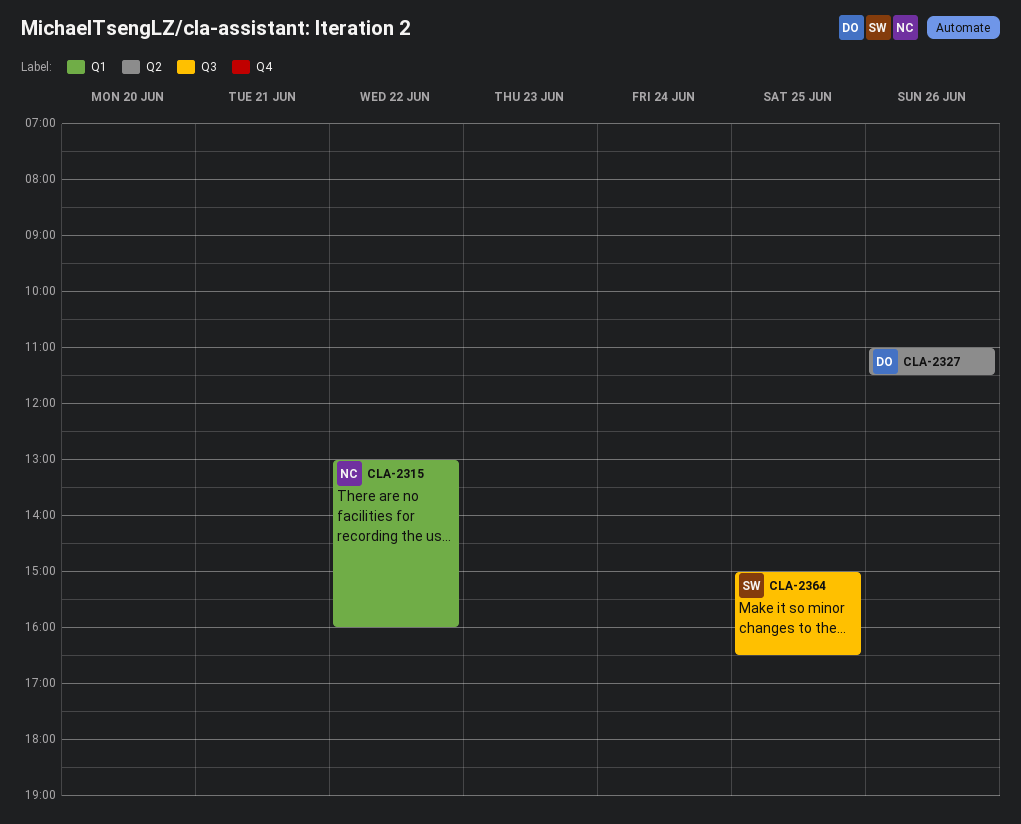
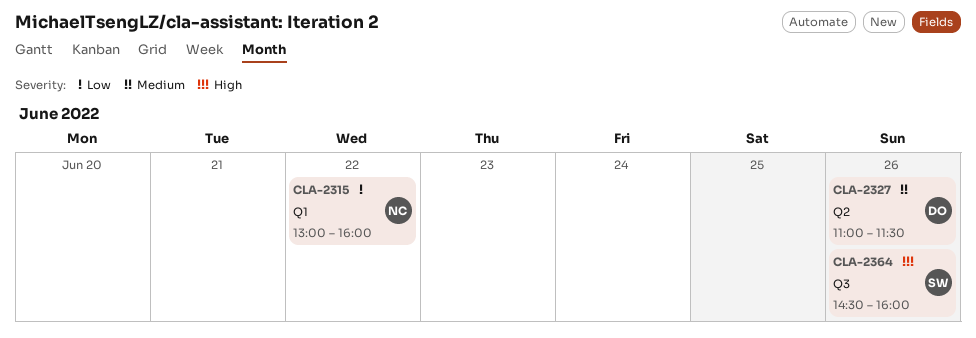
CLA-2364, day: Jun 25 -> Jun 26
CLA-2364, begins: 15:00 -> 14:30
CLA-2364, ends: 16:30 -> 16:00

